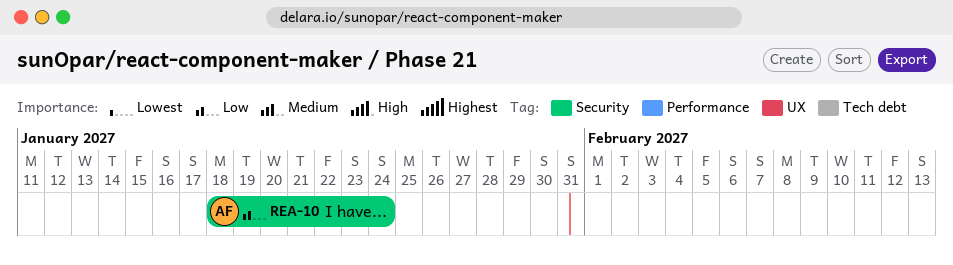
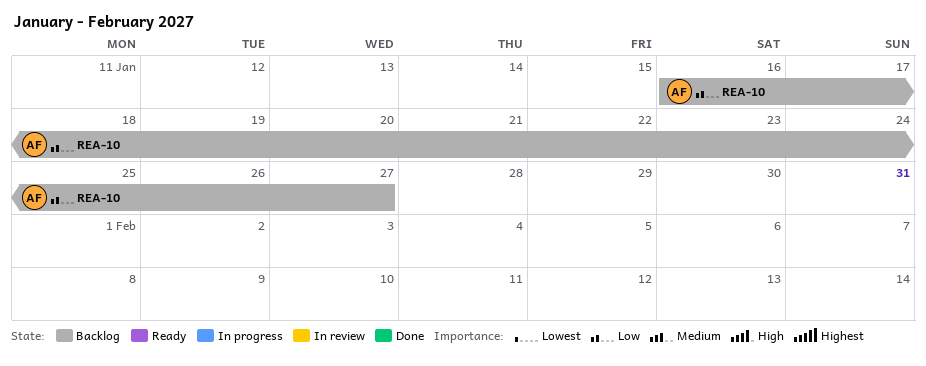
REA-10, start: Jan 18 -> Jan 16
REA-10, due: Jan 24 -> Jan 27

